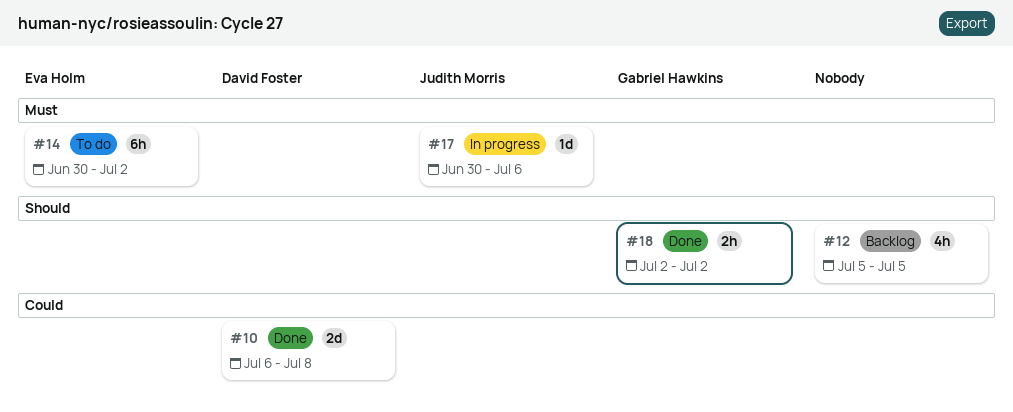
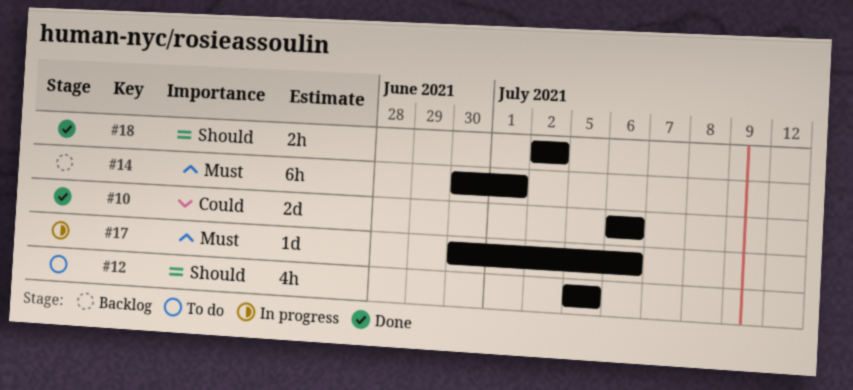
#10, due: Jul 8 -> Jul 6
#12, status: Backlog -> To do
#14, status: To do -> Backlog
#14, due: Jul 2 -> Jul 1

